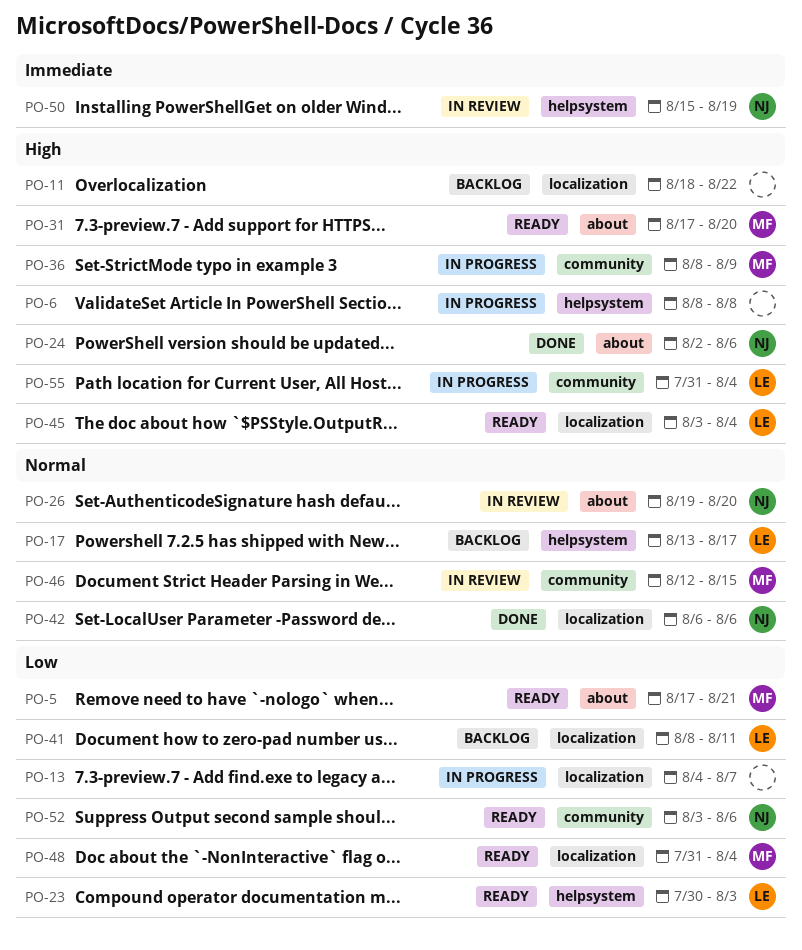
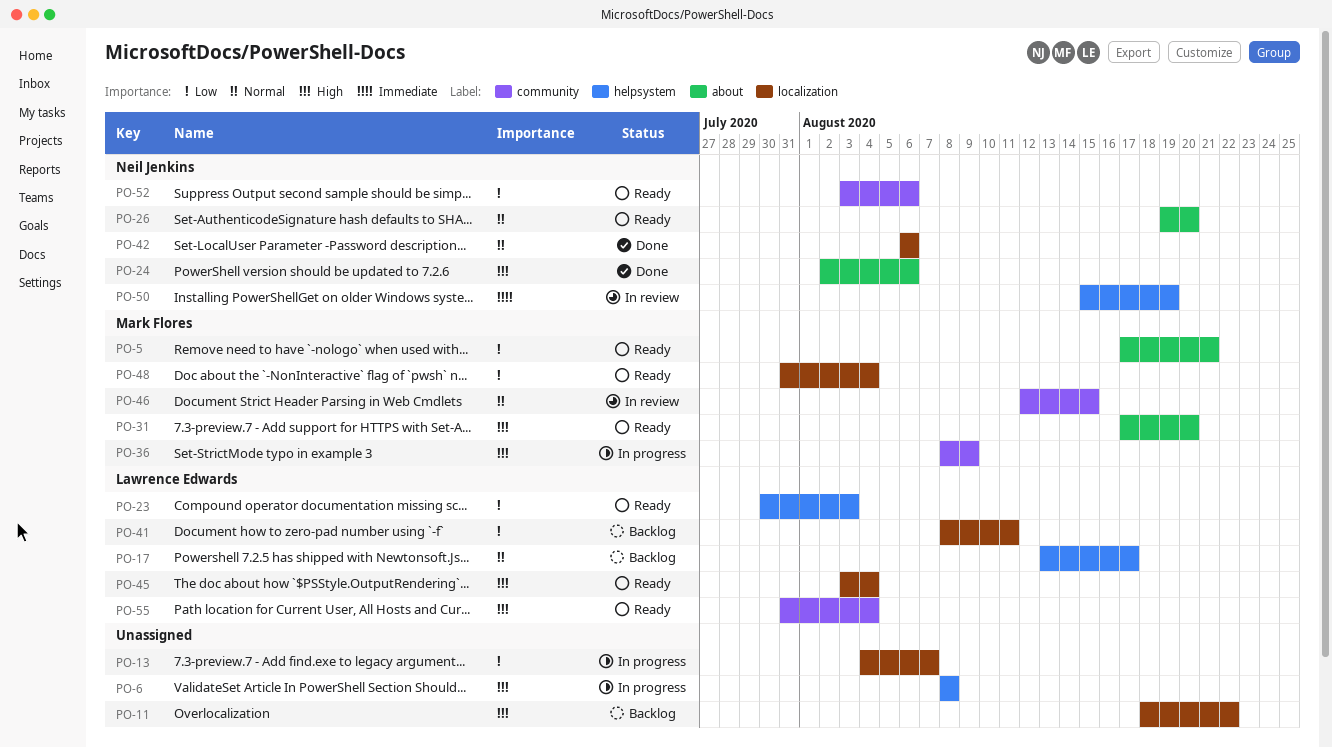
PO-26, status: In review -> Ready
PO-55, status: In progress -> Ready

